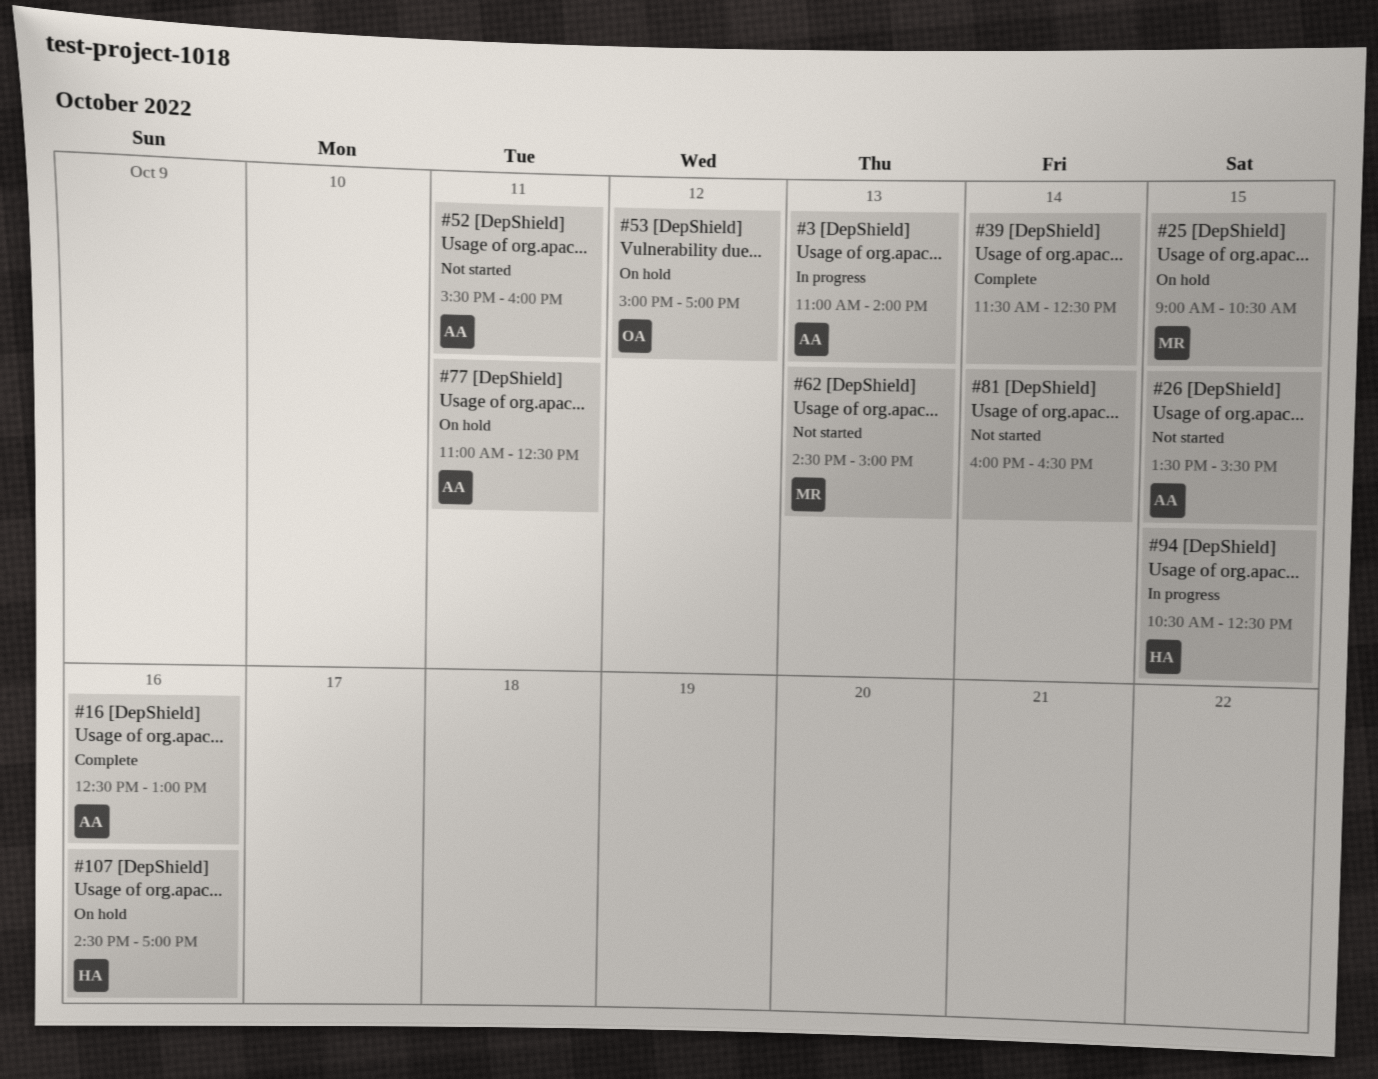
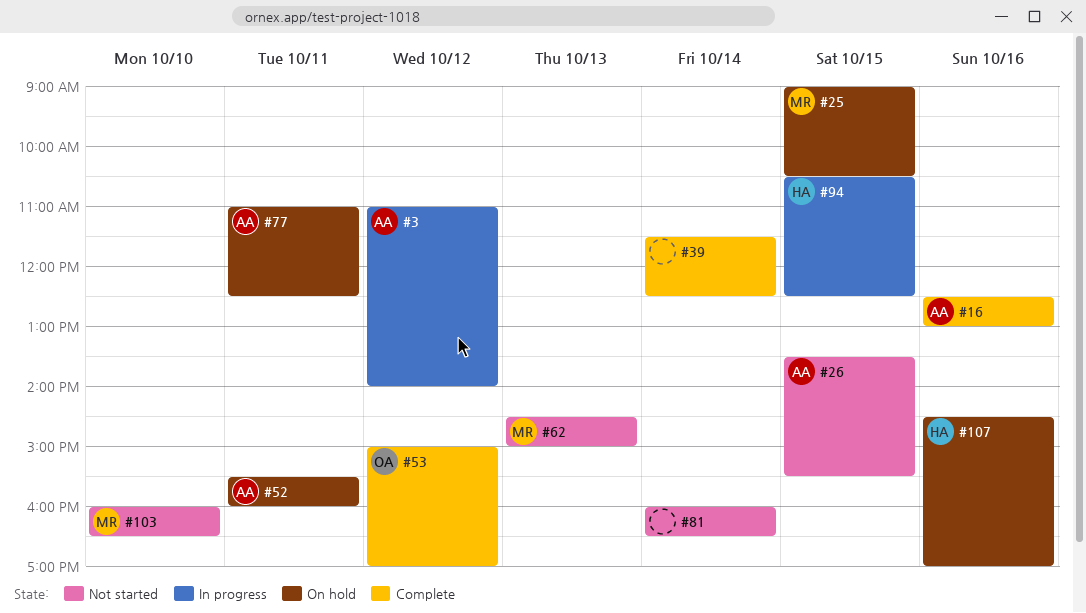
#3, day: Oct 13 -> Oct 12
#52, status: Not started -> On hold
#53, status: On hold -> Complete
#103: none -> present

